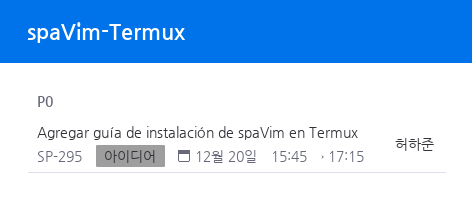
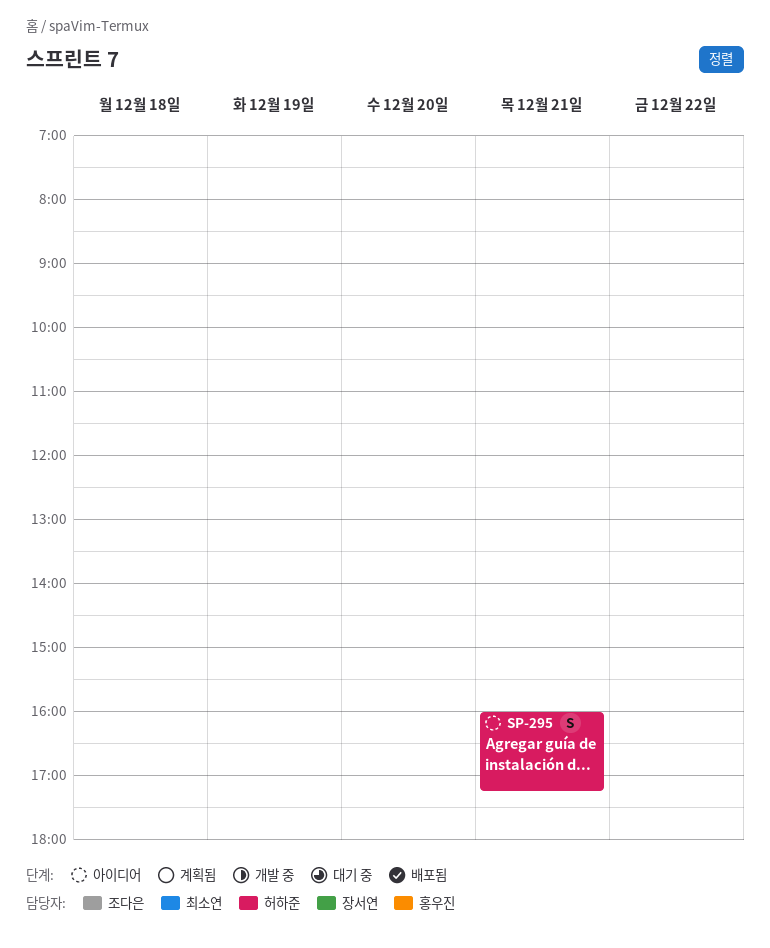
SP-295, day: Dec 20 -> Dec 21
SP-295, begins: 15:45 -> 16:00

